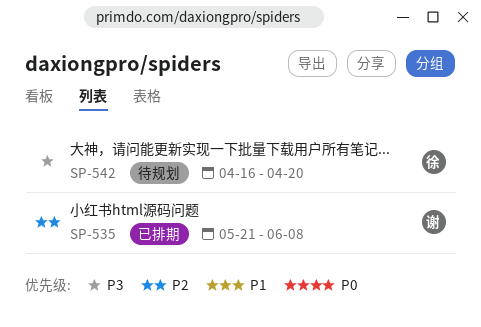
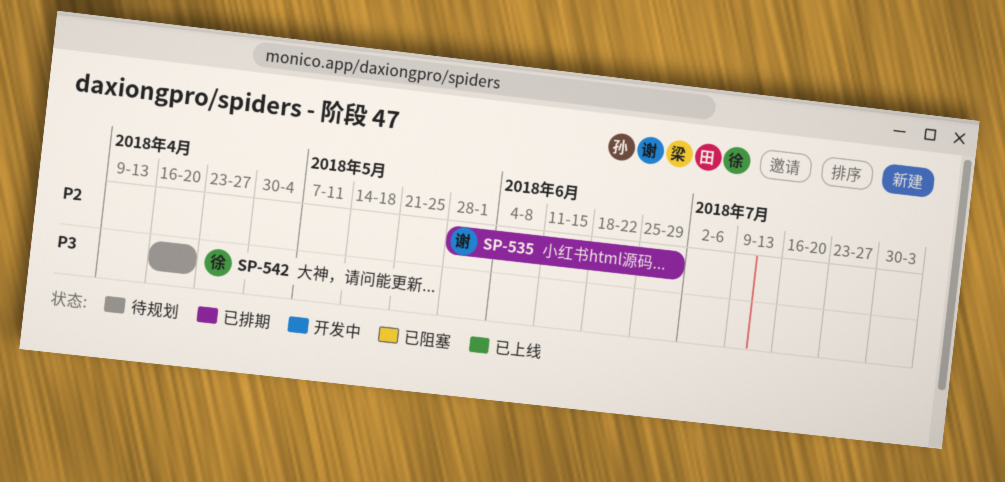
SP-535, start: May 21 -> May 28
SP-535, due: Jun 8 -> Jun 29

